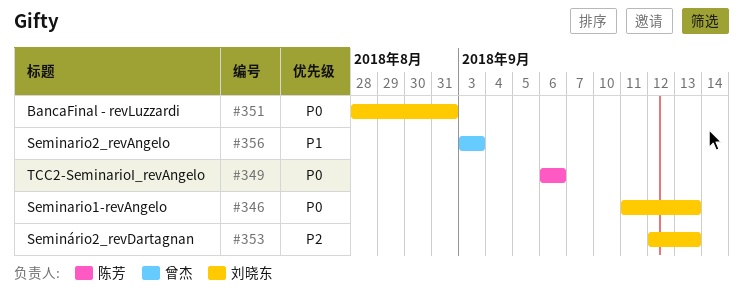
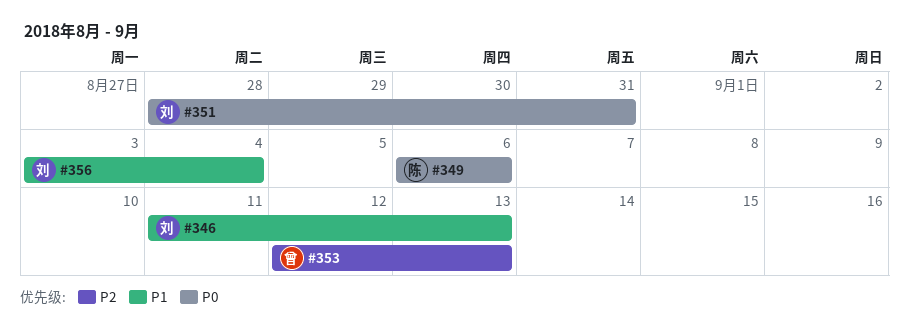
#346, priority: P0 -> P1
#353, owner: 刘晓东 -> 曾杰
#356, owner: 曾杰 -> 刘晓东
#356, due: Sep 3 -> Sep 4

